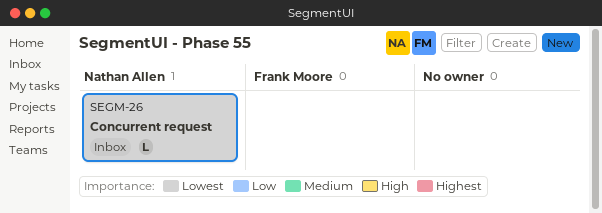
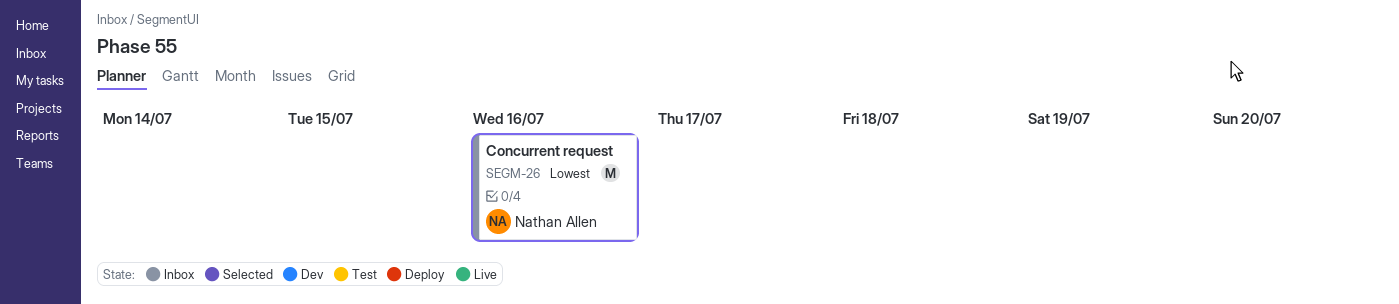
SEGM-26, estimate: L -> M

